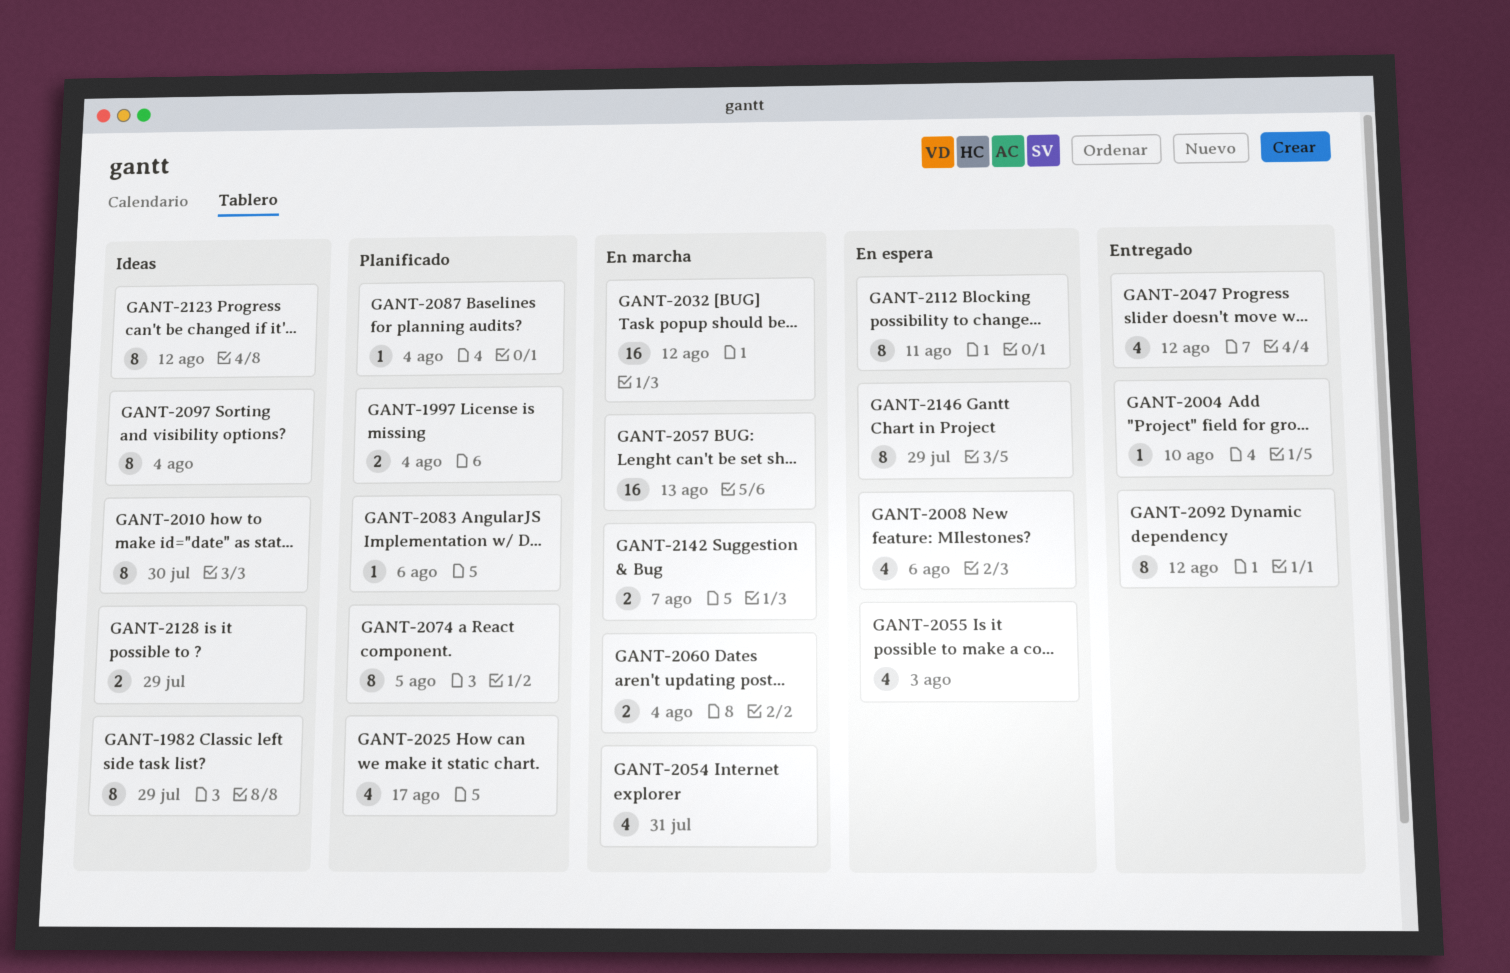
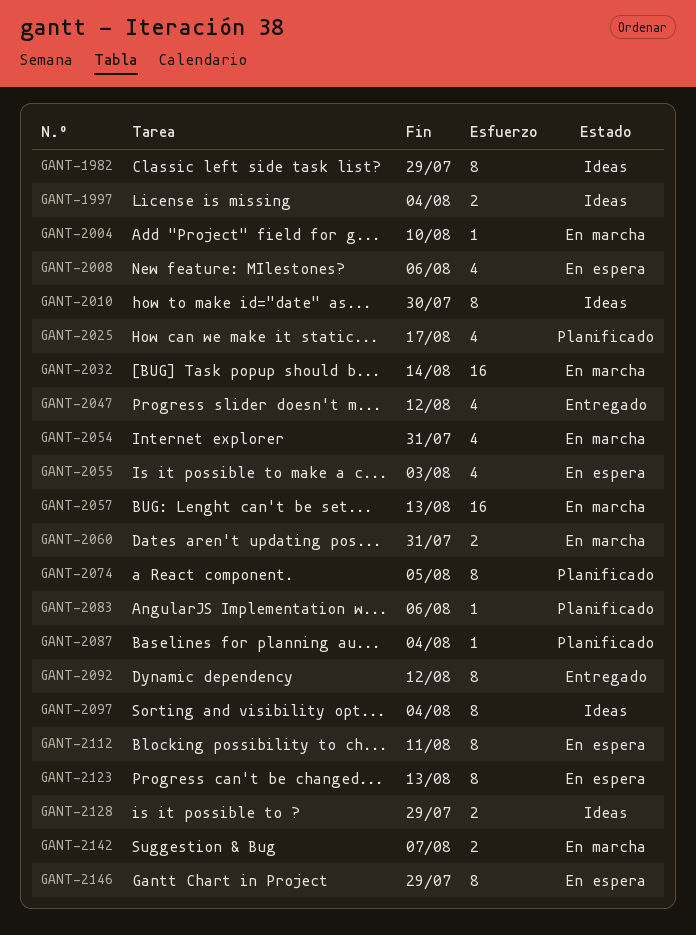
GANT-1997, status: Planificado -> Ideas
GANT-2004, status: Entregado -> En marcha
GANT-2032, due: Aug 12 -> Aug 14
GANT-2060, due: Aug 4 -> Jul 31
GANT-2123, status: Ideas -> En espera
GANT-2123, due: Aug 12 -> Aug 13

